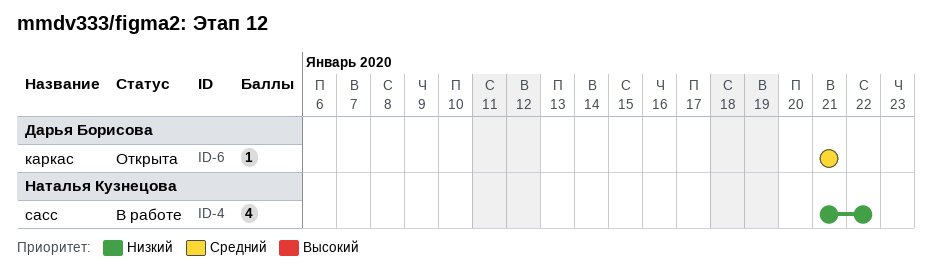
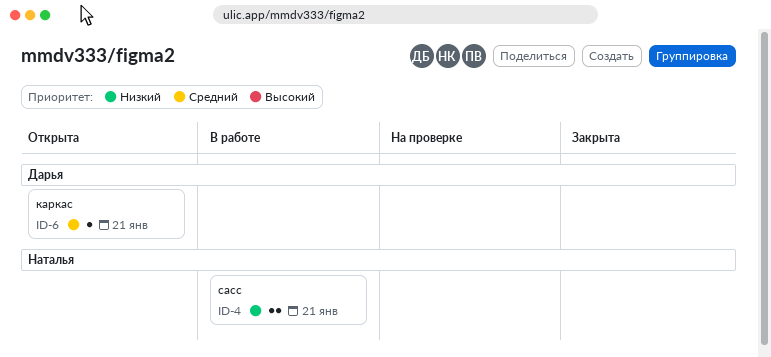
ID-4, estimate: 4 -> 2
ID-4, due: Jan 22 -> Jan 21

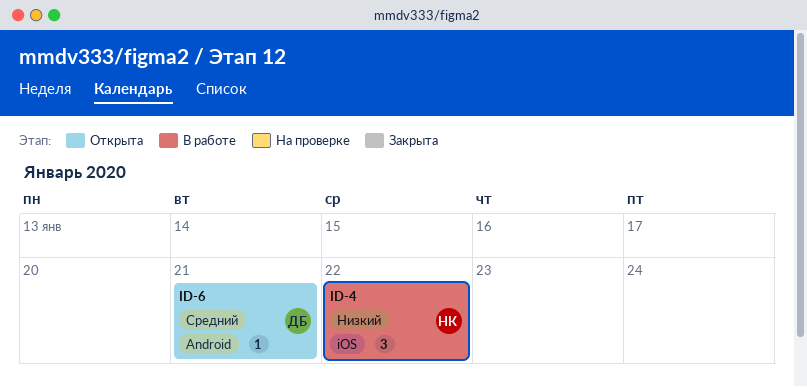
ID-4, estimate: 2 -> 3
ID-4, due: Jan 21 -> Jan 22

